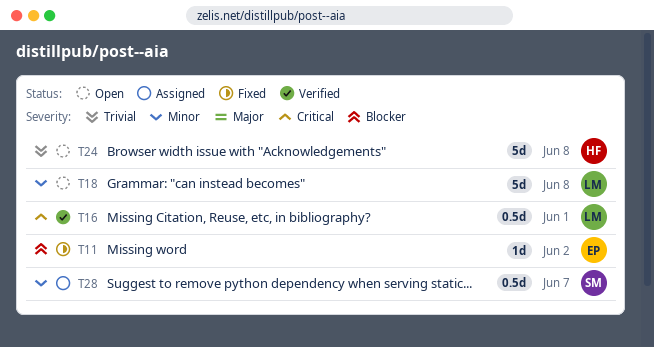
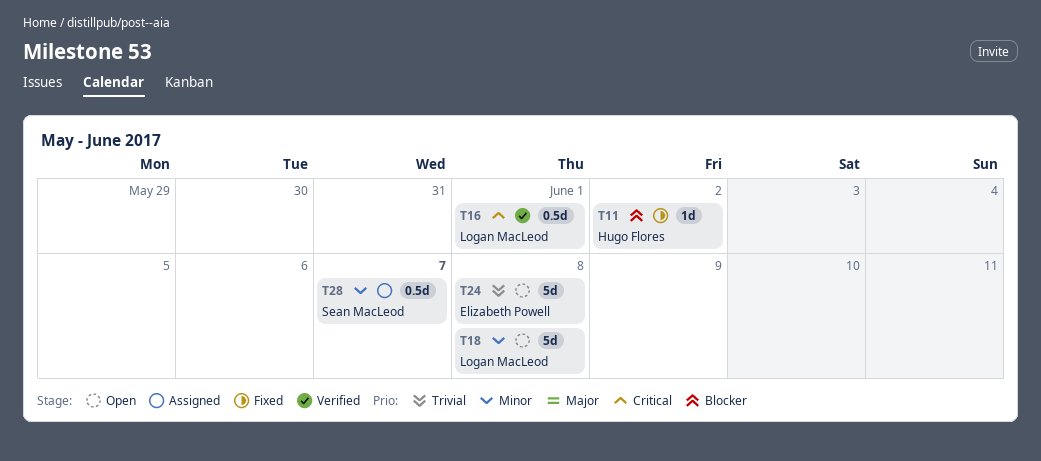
T11, owner: Elizabeth Powell -> Hugo Flores
T24, owner: Hugo Flores -> Elizabeth Powell

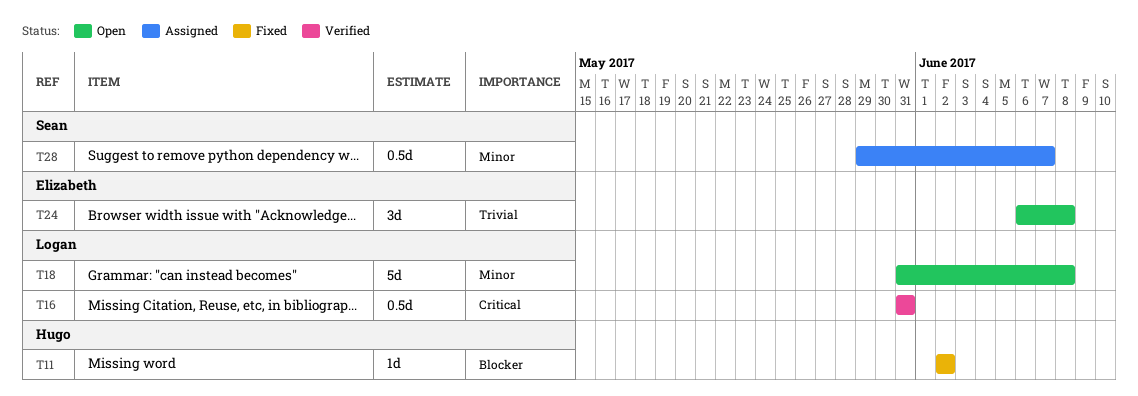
T16, due: Jun 1 -> May 31
T24, estimate: 5d -> 3d

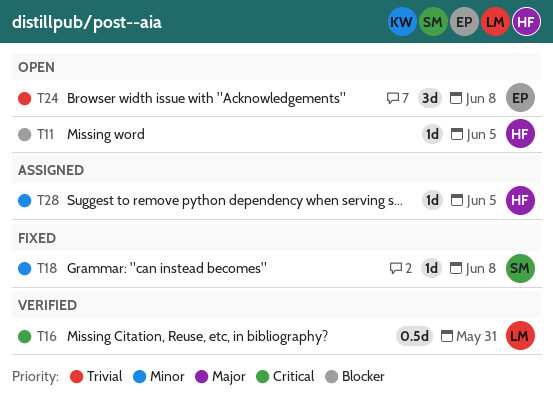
T11, status: Fixed -> Open
T11, due: Jun 2 -> Jun 5
T18, status: Open -> Fixed
T18, owner: Logan -> Sean
T18, estimate: 5d -> 1d
T28, owner: Sean -> Hugo
T28, estimate: 0.5d -> 1d
T28, due: Jun 7 -> Jun 5

